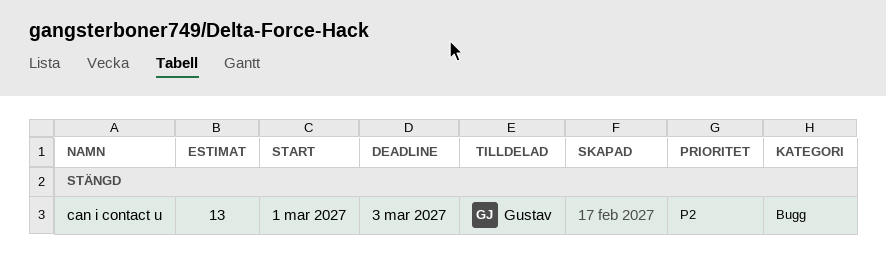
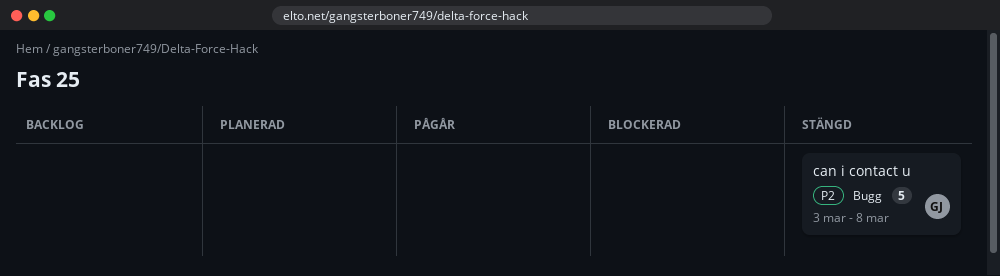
can i contact u, estimate: 13 -> 5
can i contact u, start: Mar 1 -> Mar 3
can i contact u, due: Mar 3 -> Mar 8

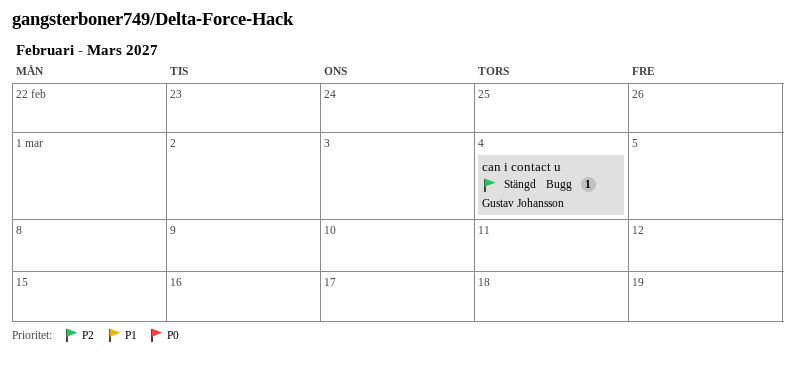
can i contact u, estimate: 5 -> 1
can i contact u, due: Mar 8 -> Mar 4

